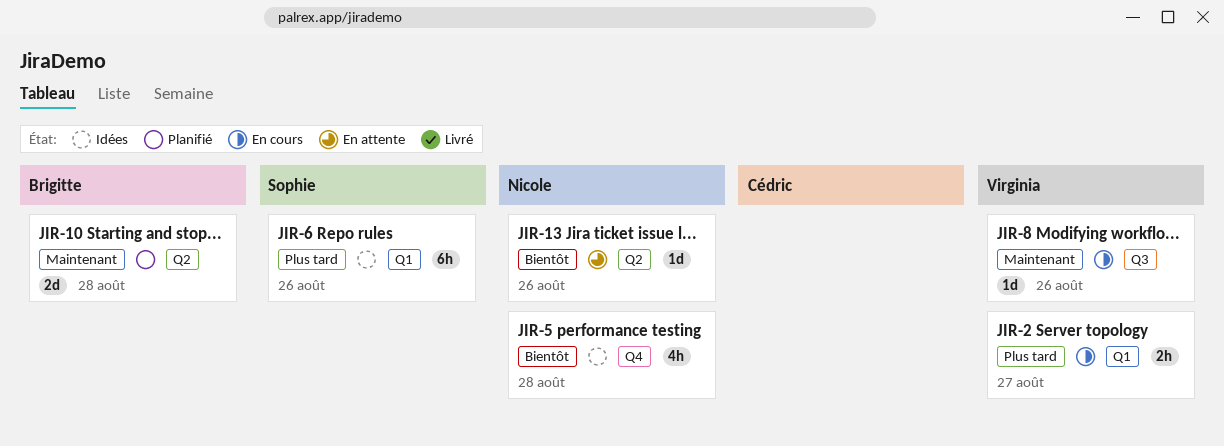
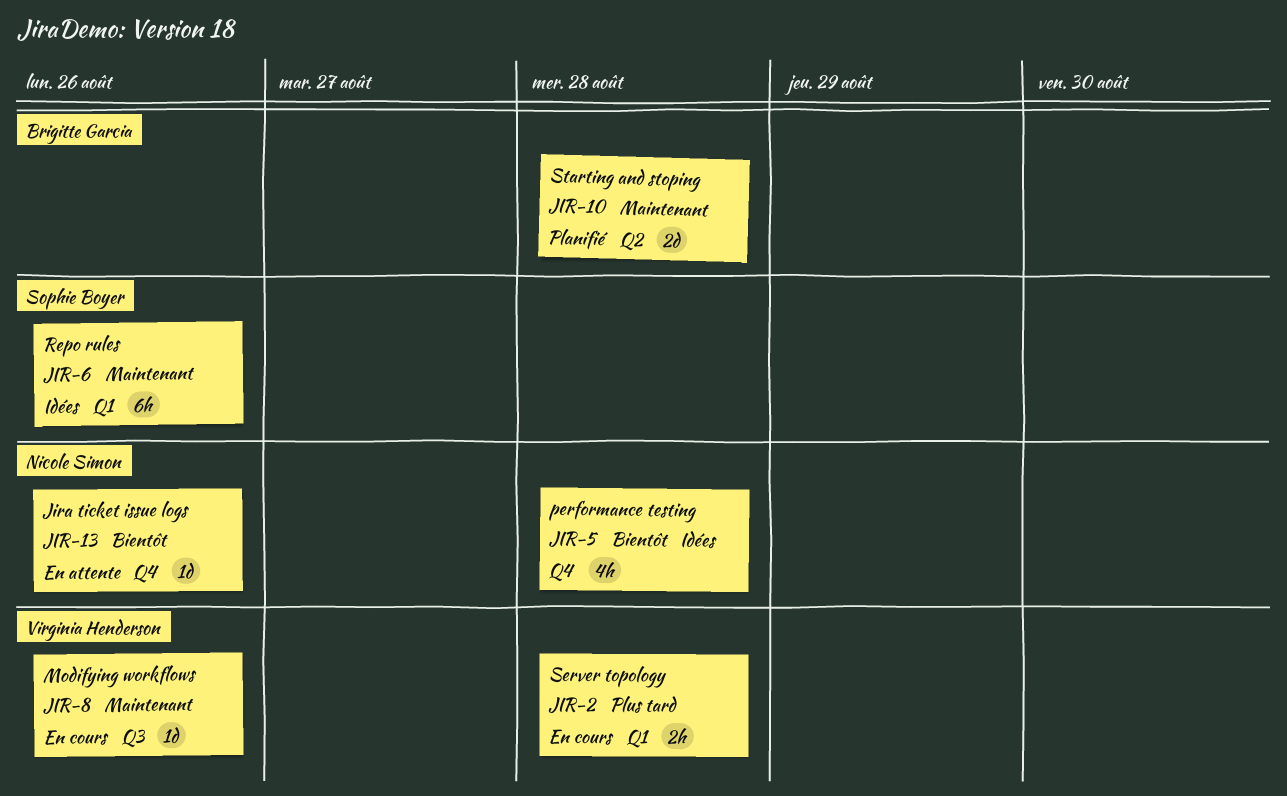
JIR-2, due: Aug 27 -> Aug 28
JIR-6, priority: Plus tard -> Maintenant
JIR-13, label: Q2 -> Q4

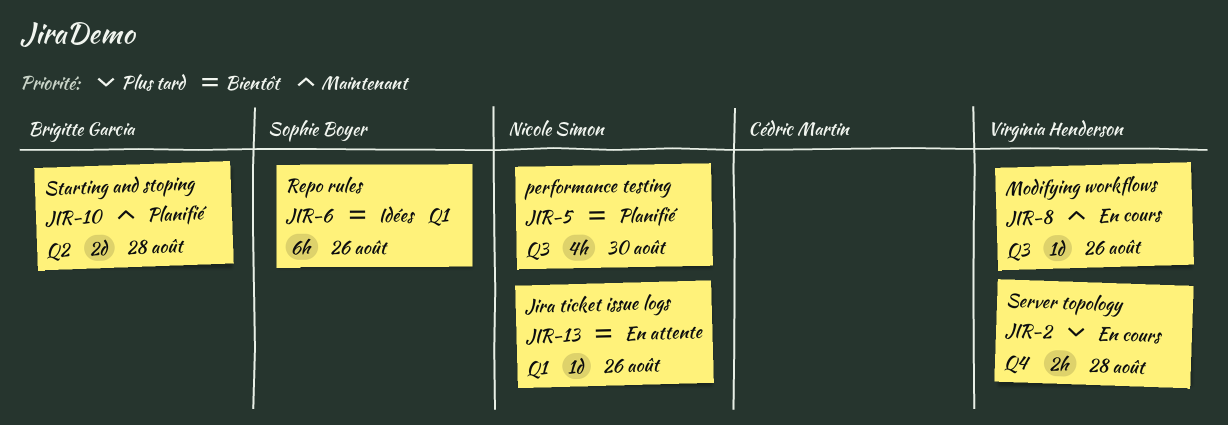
JIR-2, label: Q1 -> Q4
JIR-5, status: Idées -> Planifié
JIR-5, label: Q4 -> Q3
JIR-5, due: Aug 28 -> Aug 30
JIR-6, priority: Maintenant -> Bientôt
JIR-13, label: Q4 -> Q1

